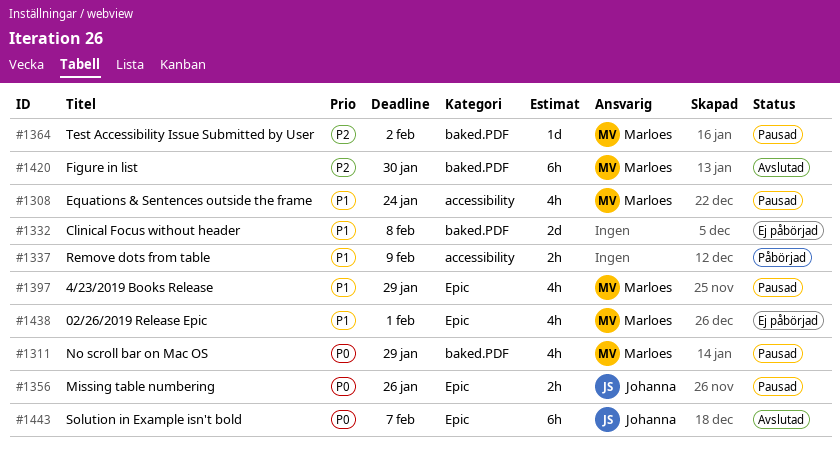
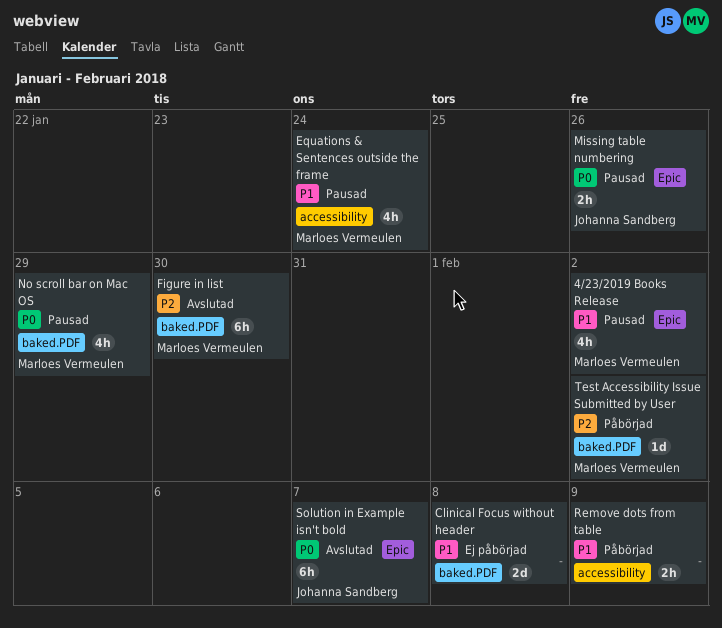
02/26/2019 Release Epic: present -> none
4/23/2019 Books Release, due: Jan 29 -> Feb 2
Test Accessibility Issue Submitted by User, status: Pausad -> Påbörjad

